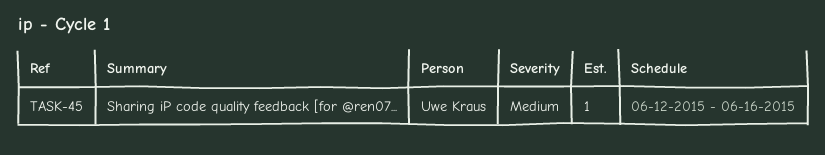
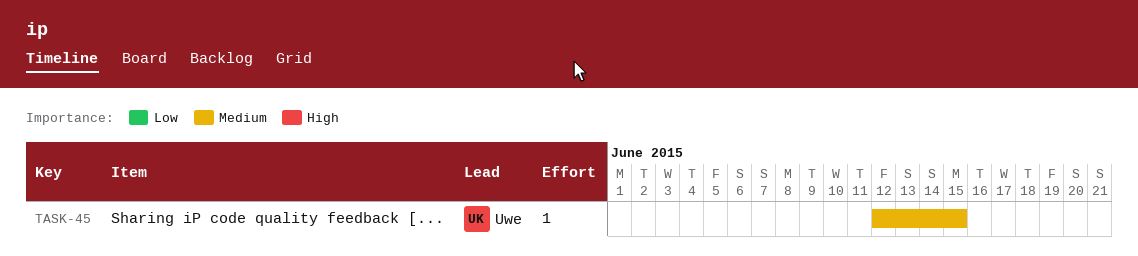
TASK-45, due: Jun 16 -> Jun 15

